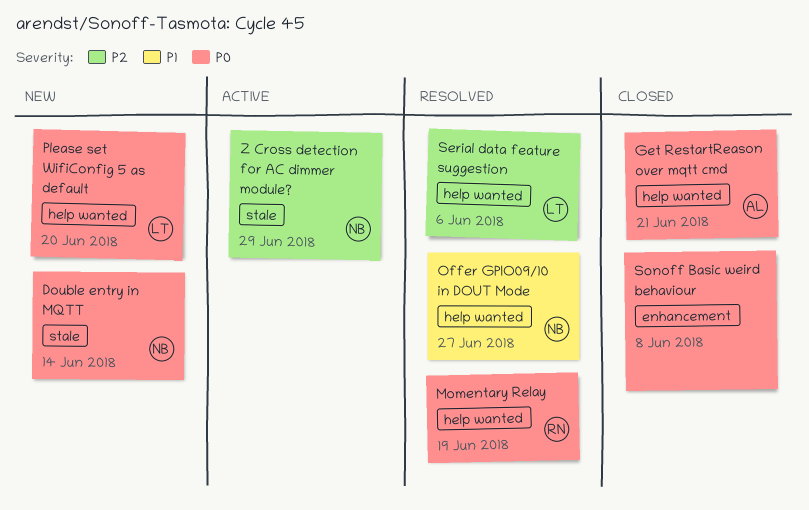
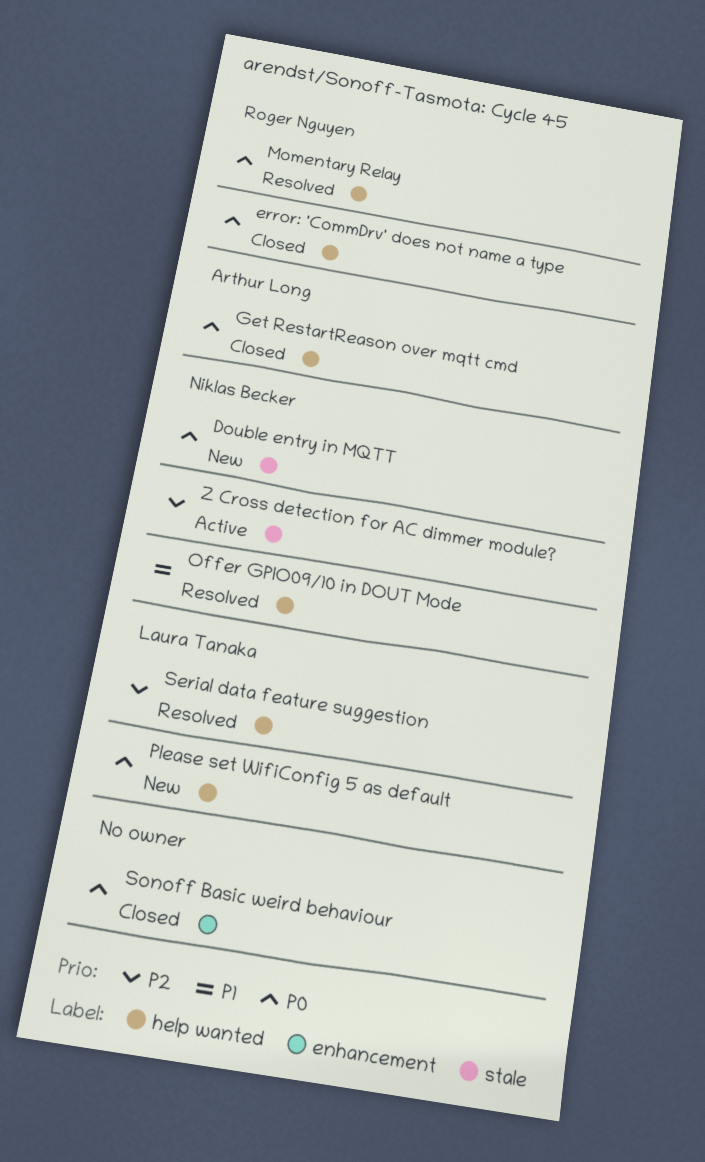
error: 'CommDrv' does not name a type: none -> present

